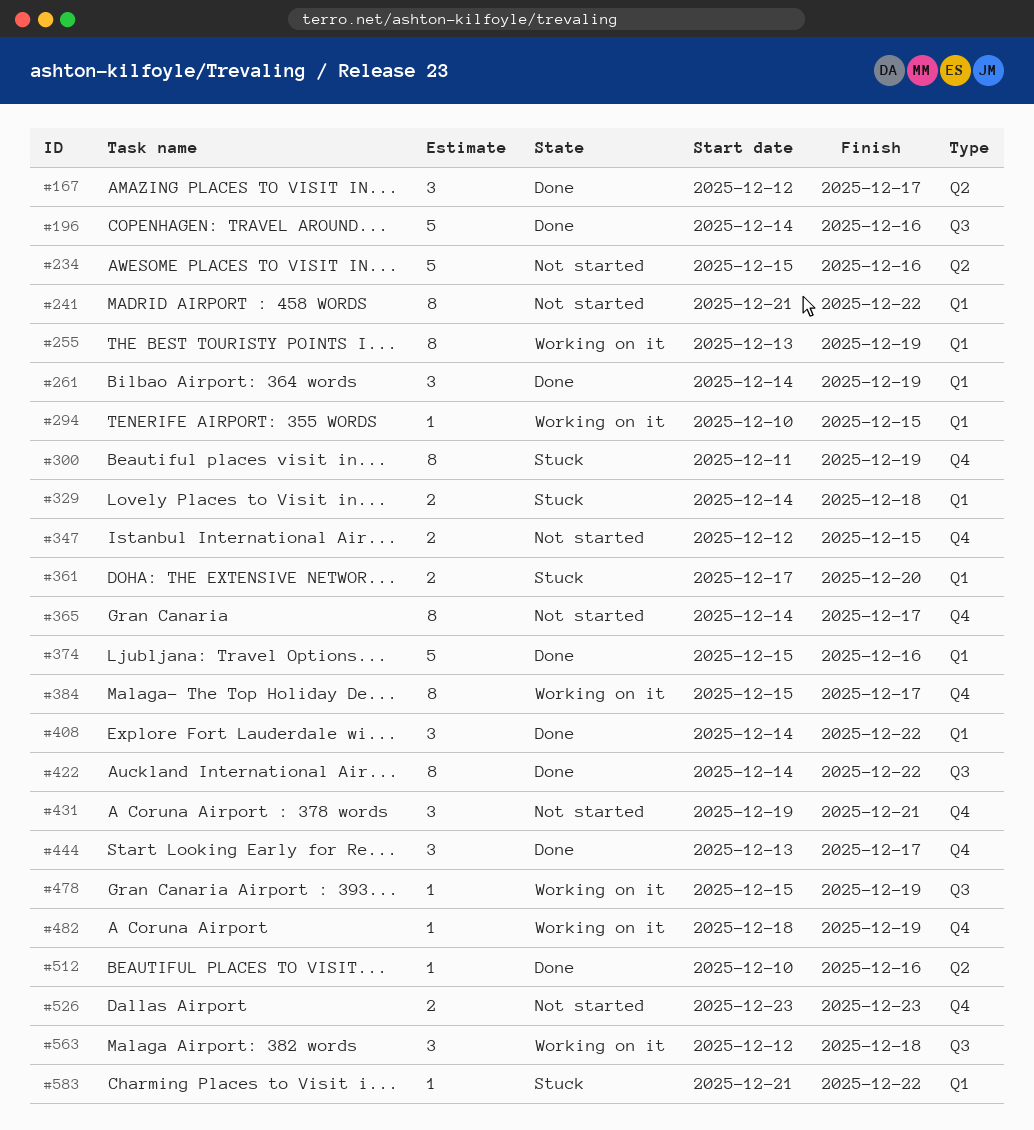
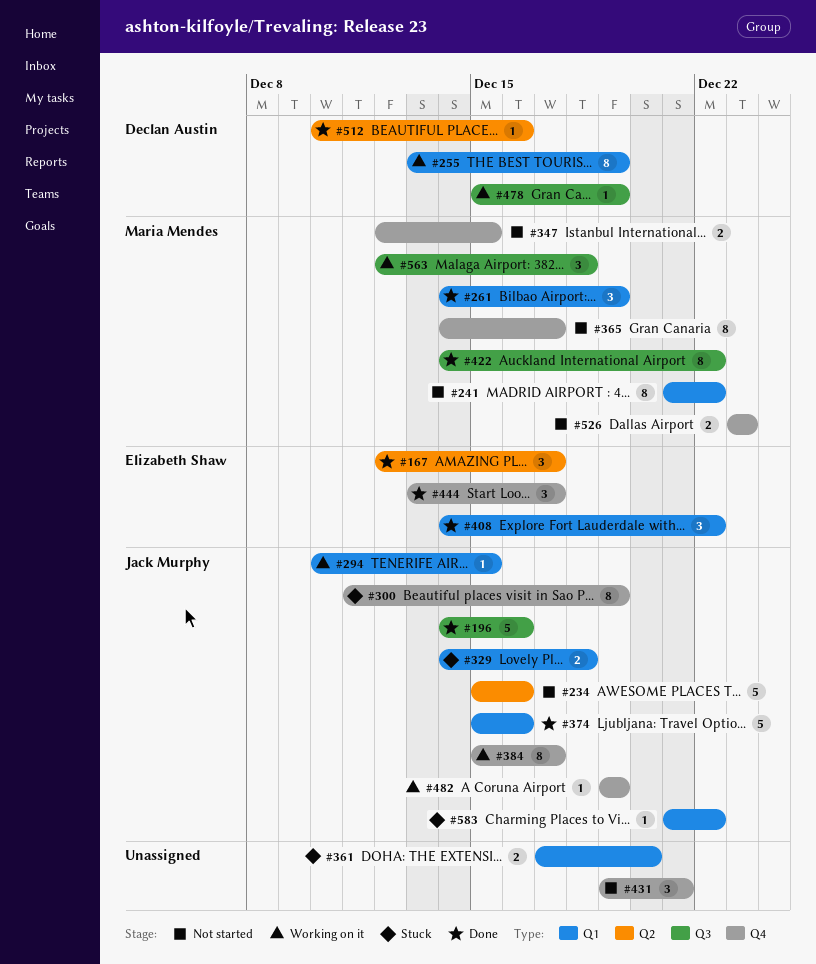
#482, start: Dec 18 -> Dec 19

